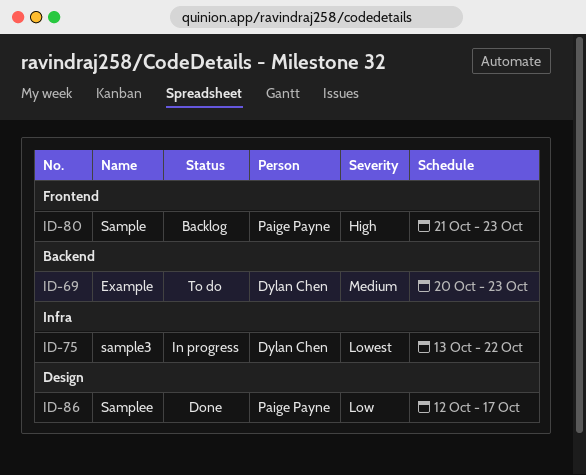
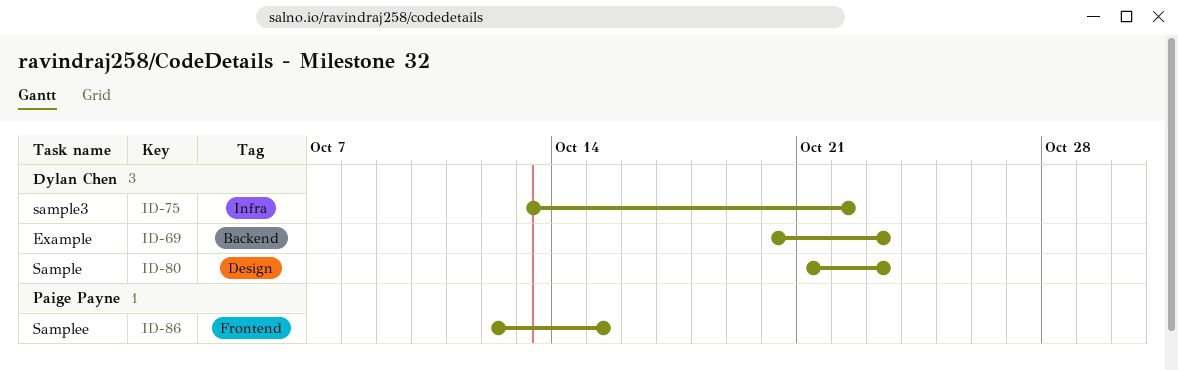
ID-80, owner: Paige Payne -> Dylan Chen
ID-80, label: Frontend -> Design
ID-86, label: Design -> Frontend
ID-86, due: Oct 17 -> Oct 15

